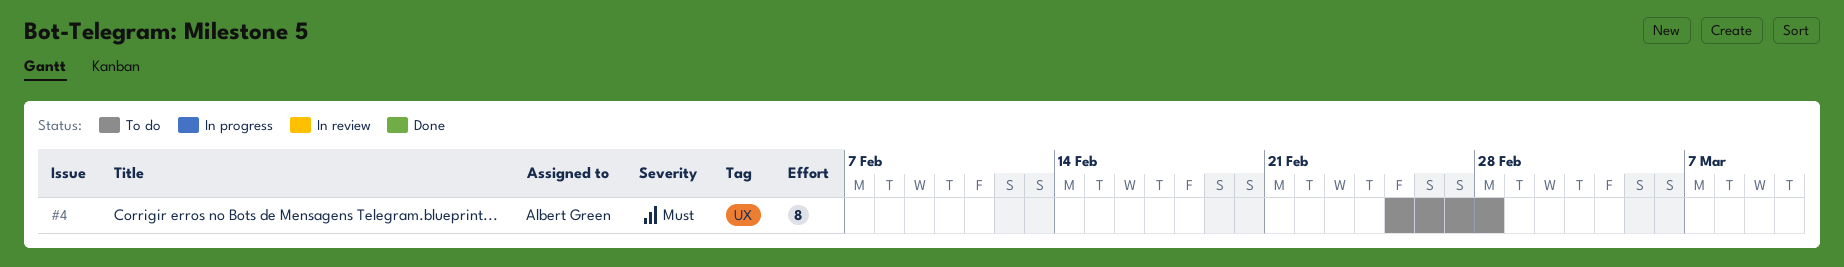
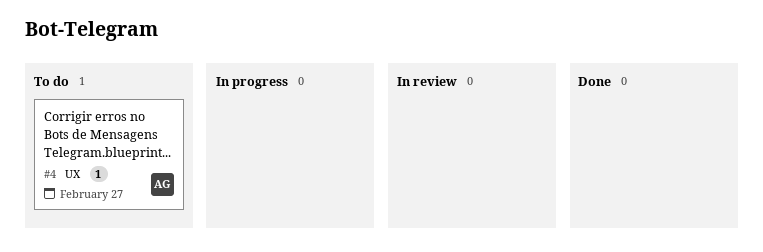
#4, estimate: 8 -> 1
#4, due: Feb 28 -> Feb 27

